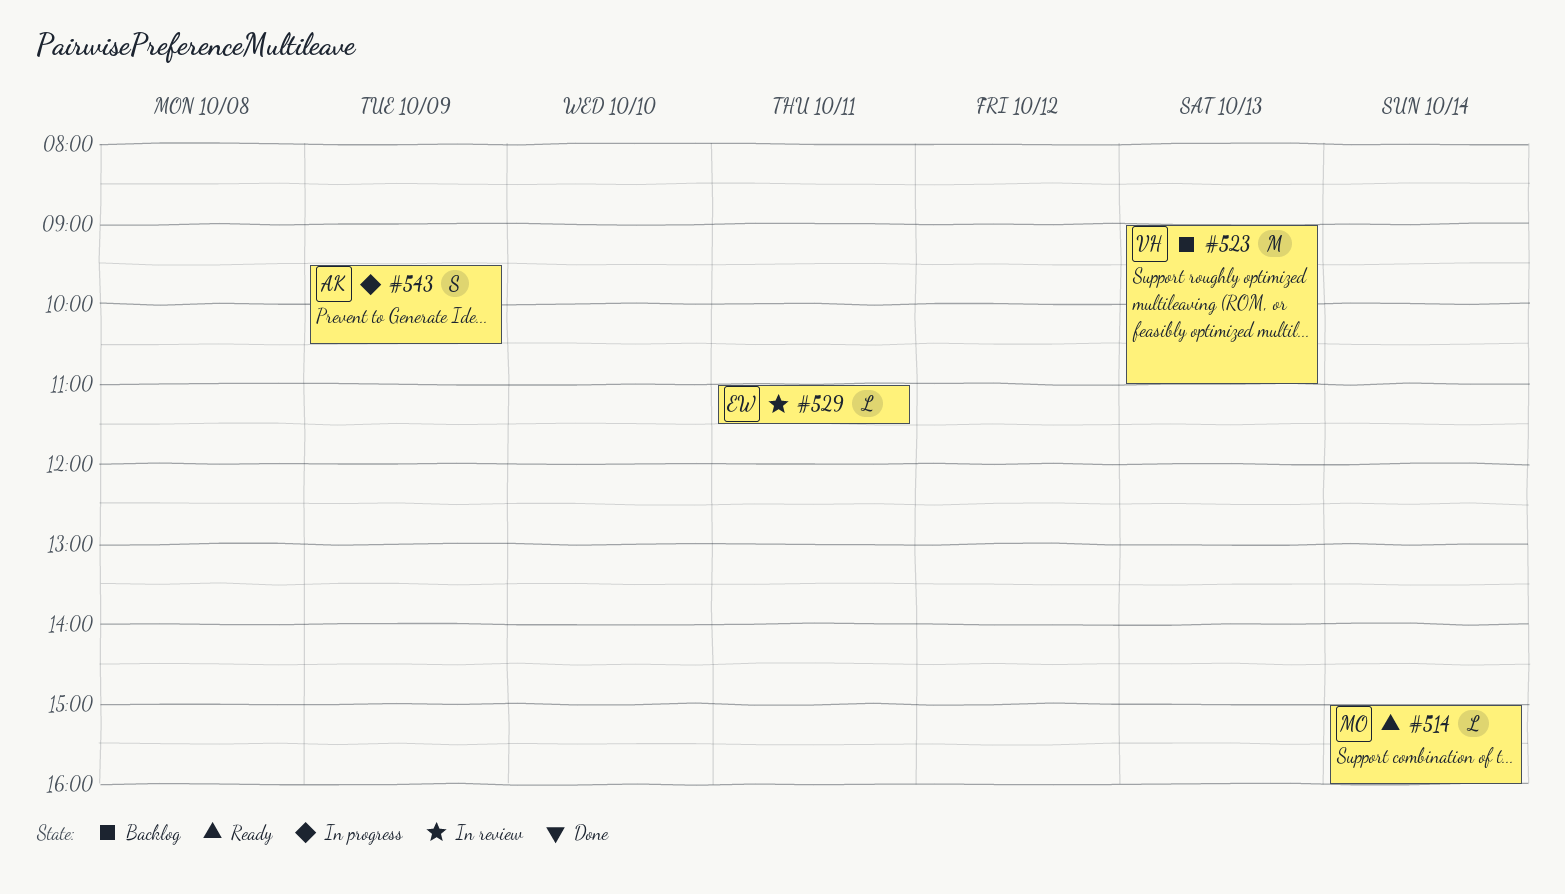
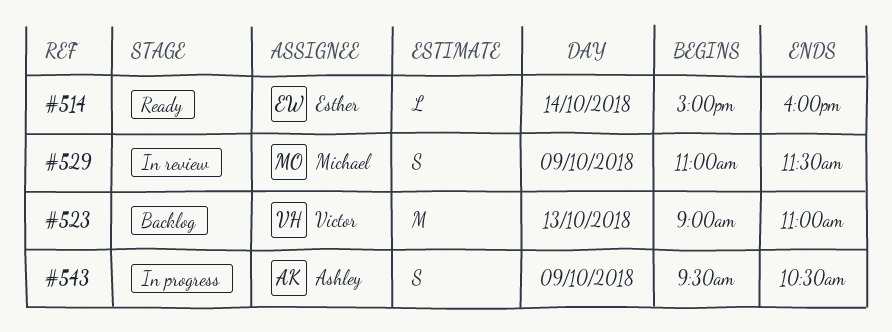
#514, owner: Michael -> Esther
#529, owner: Esther -> Michael
#529, estimate: L -> S
#529, day: Oct 11 -> Oct 9

